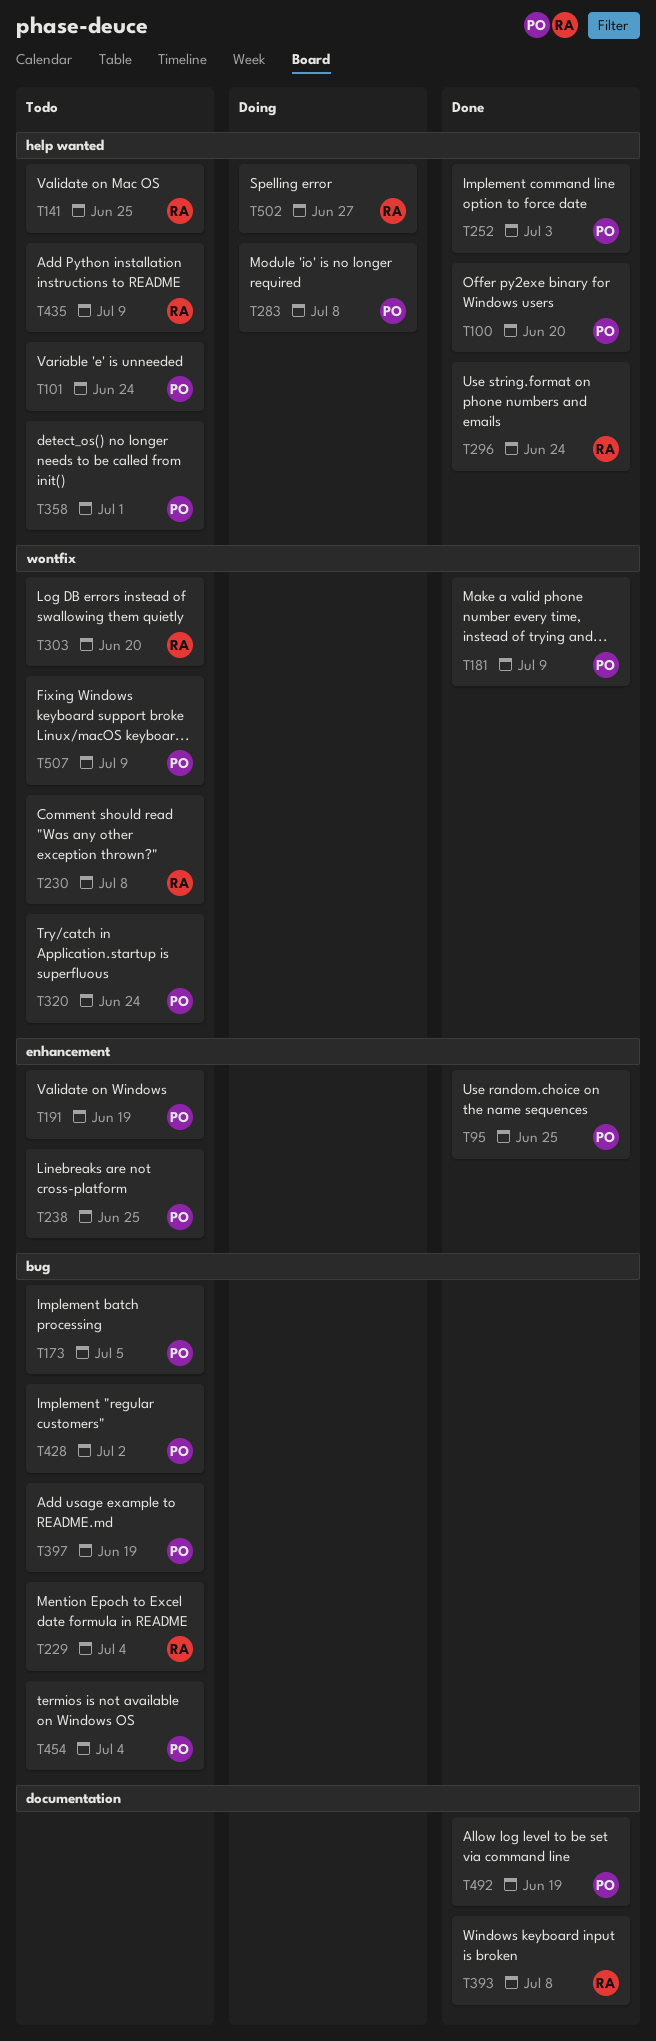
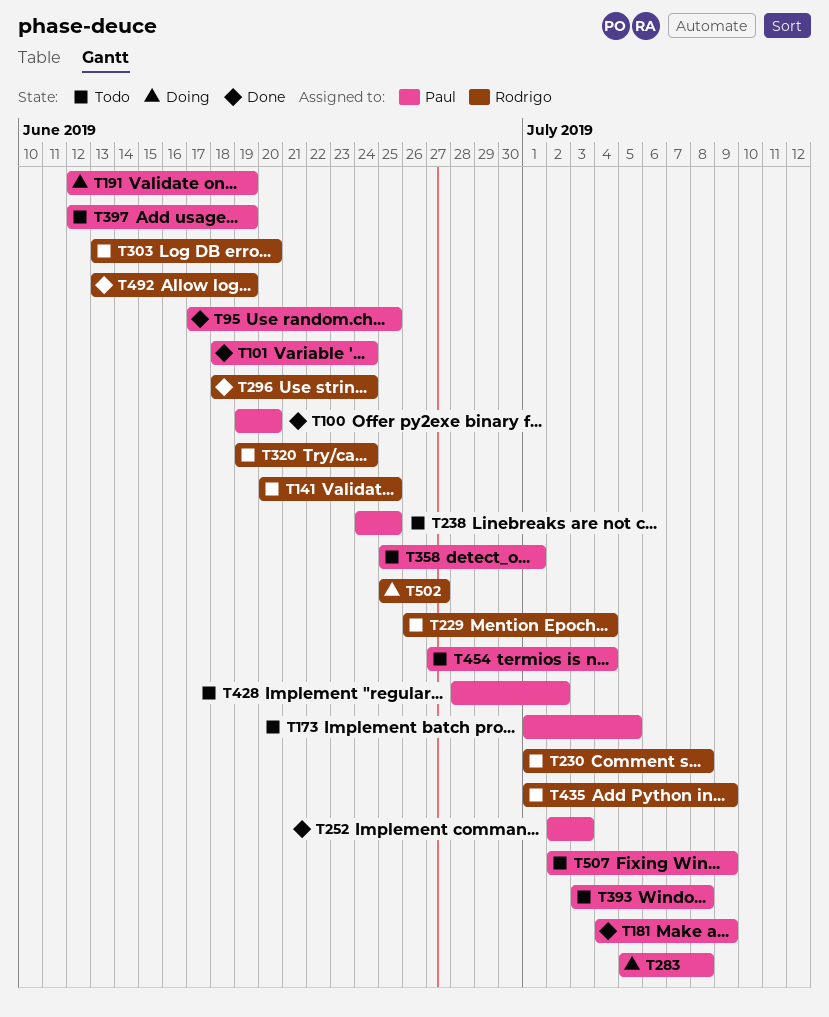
T101, status: Todo -> Done
T191, status: Todo -> Doing
T320, owner: Paul -> Rodrigo
T393, status: Done -> Todo
T393, owner: Rodrigo -> Paul
T492, owner: Paul -> Rodrigo

